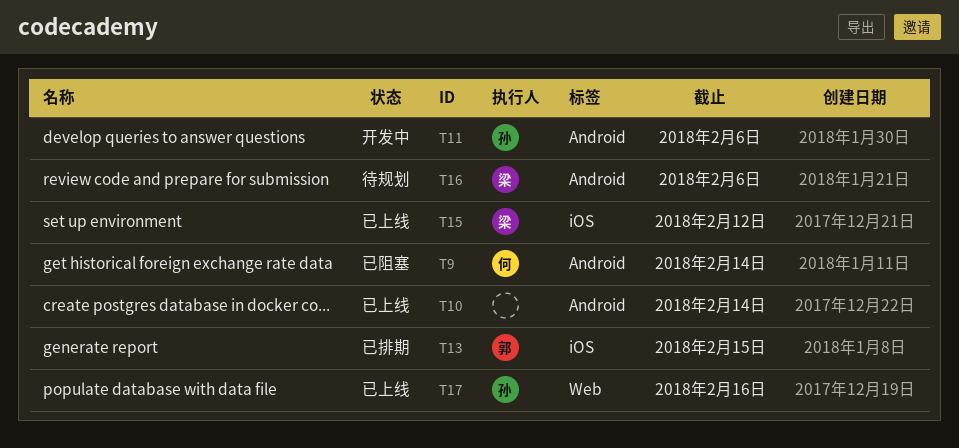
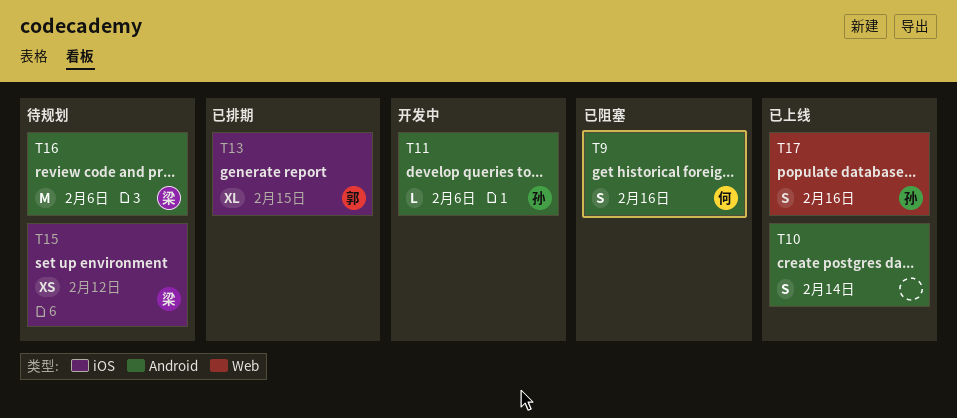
T9, due: Feb 14 -> Feb 16
T15, status: 已上线 -> 待规划

